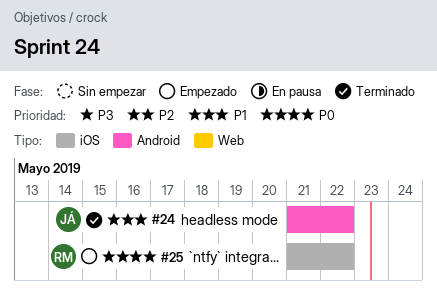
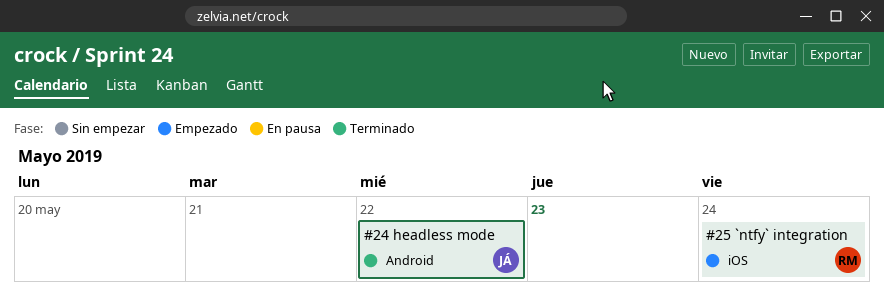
#25, due: May 22 -> May 24

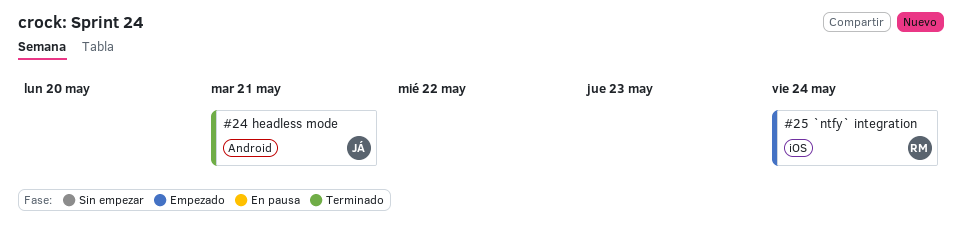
#24, due: May 22 -> May 21

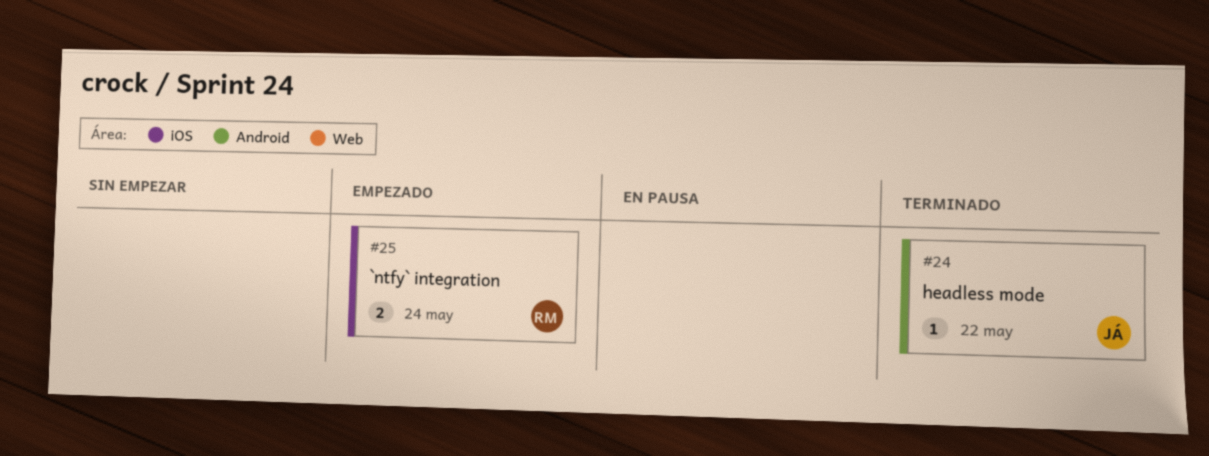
#24, due: May 21 -> May 22

